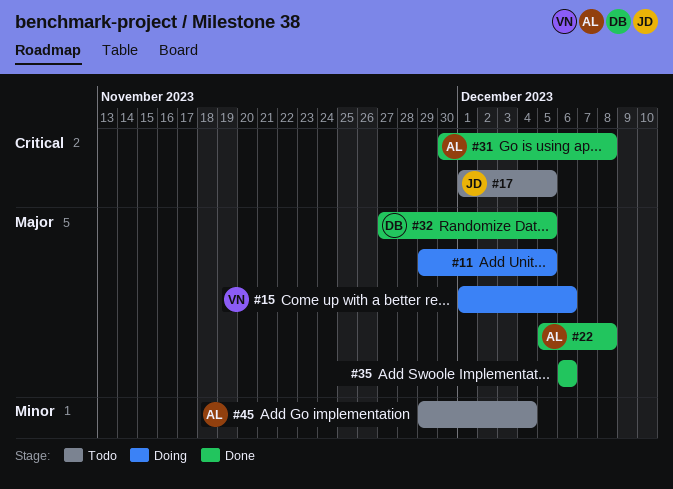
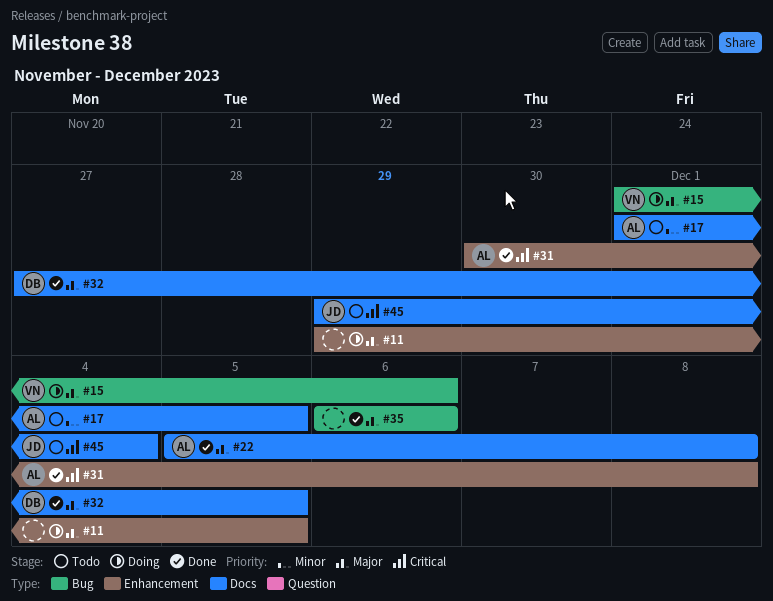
#17, owner: JD -> AL
#17, priority: Critical -> Minor
#45, owner: AL -> JD
#45, priority: Minor -> Critical

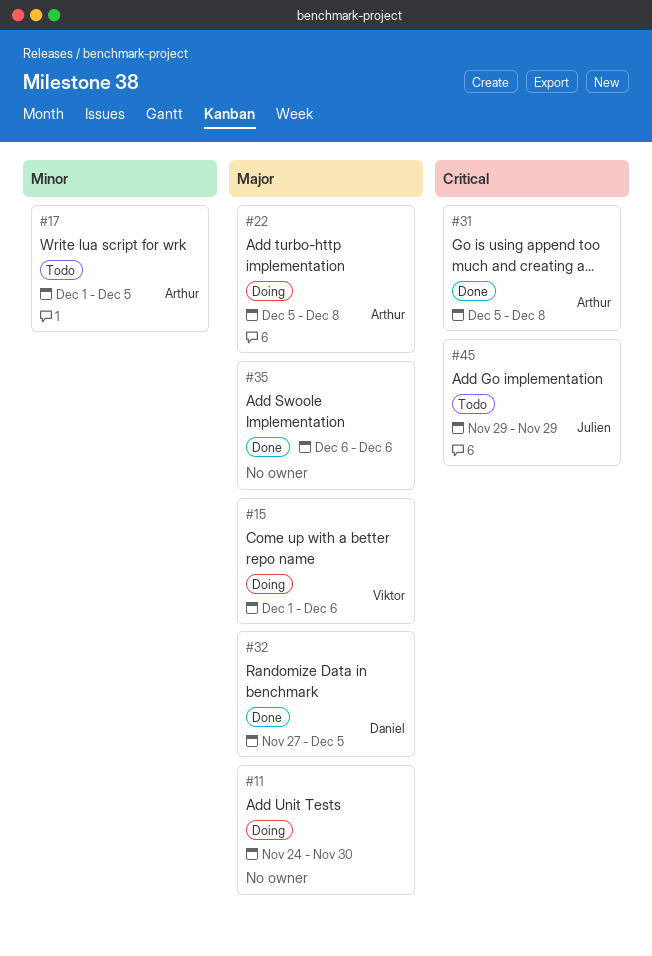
#11, start: Nov 29 -> Nov 24
#11, due: Dec 5 -> Nov 30
#22, status: Done -> Doing
#31, start: Nov 30 -> Dec 5
#45, due: Dec 4 -> Nov 29

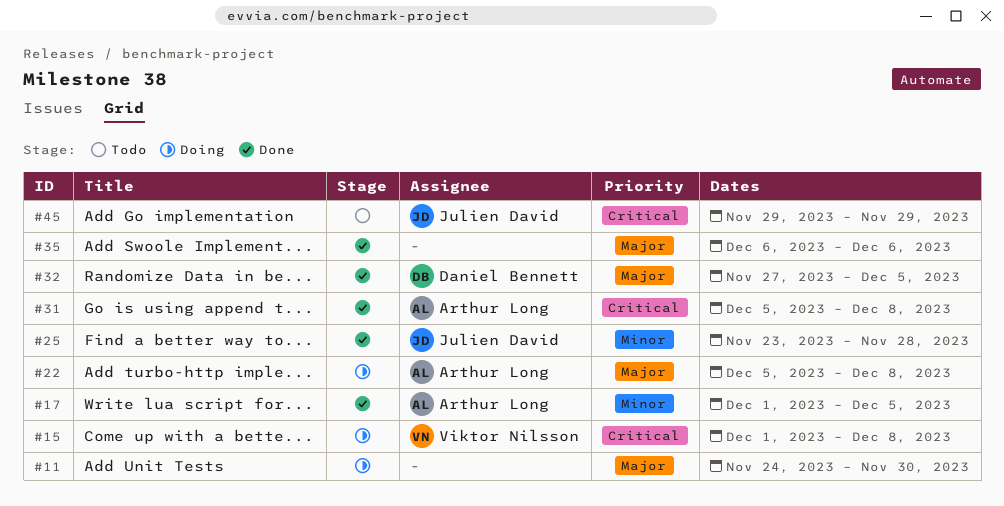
#15, priority: Major -> Critical
#15, due: Dec 6 -> Dec 8
#17, status: Todo -> Done
#25: none -> present

